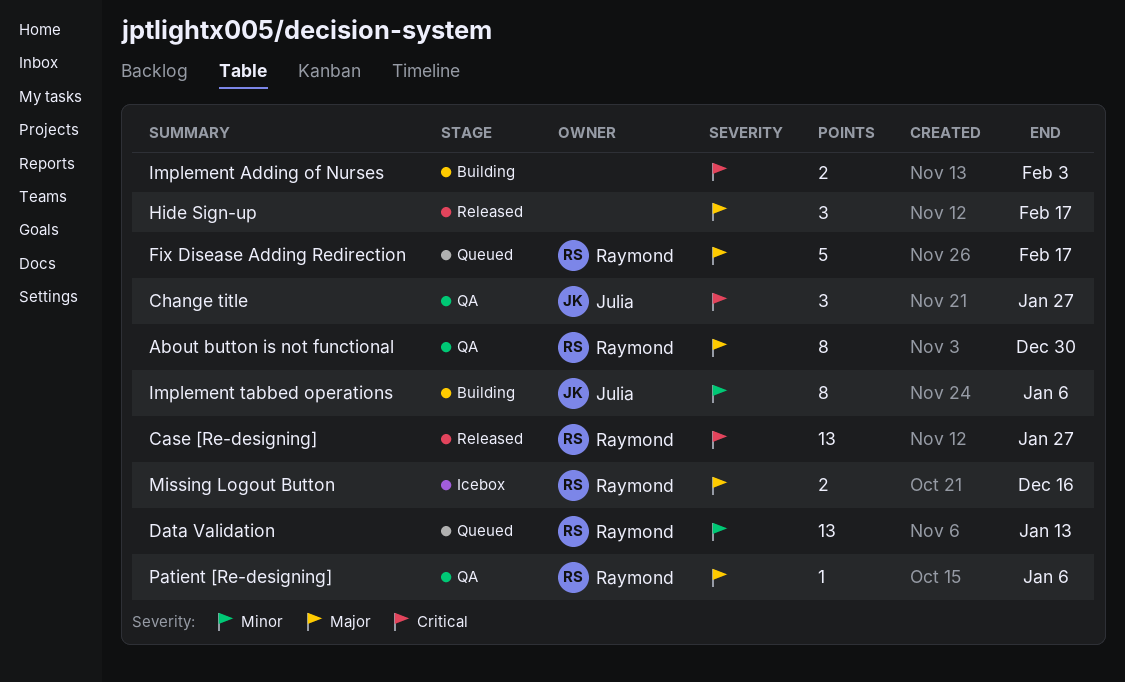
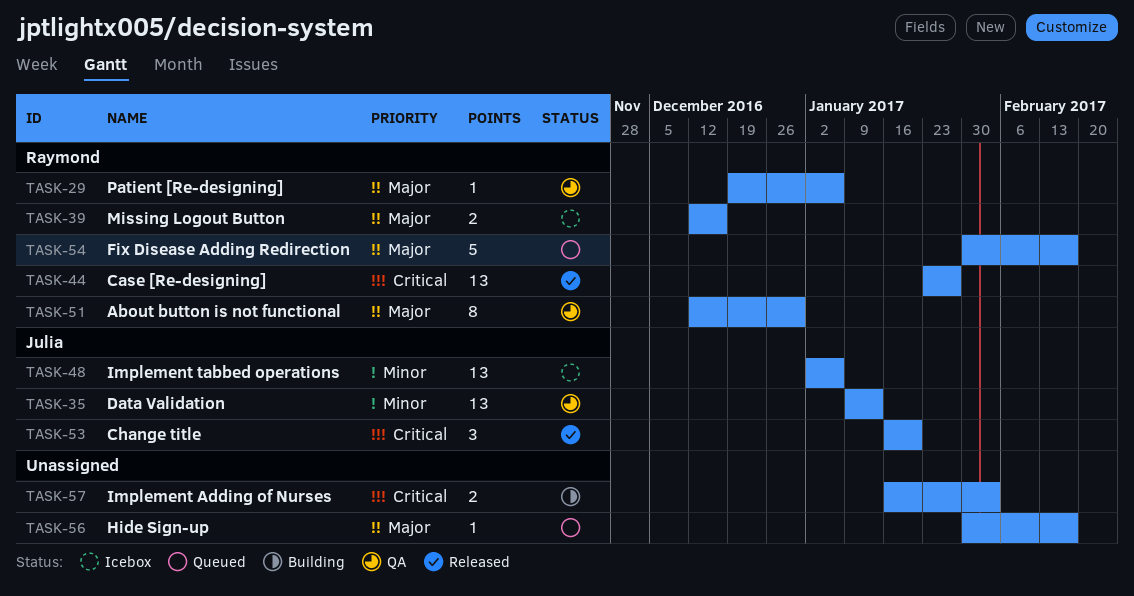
Change title, status: QA -> Released
Change title, due: Jan 27 -> Jan 20
Data Validation, status: Queued -> QA
Data Validation, owner: Raymond -> Julia
Hide Sign-up, status: Released -> Queued
Hide Sign-up, estimate: 3 -> 1
Implement tabbed operations, status: Building -> Icebox
Implement tabbed operations, estimate: 8 -> 13

